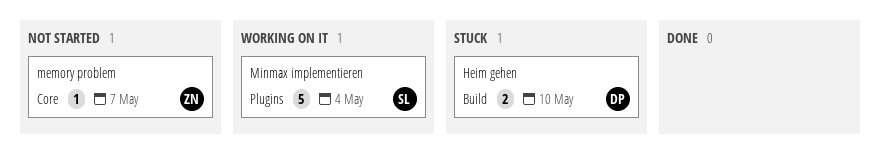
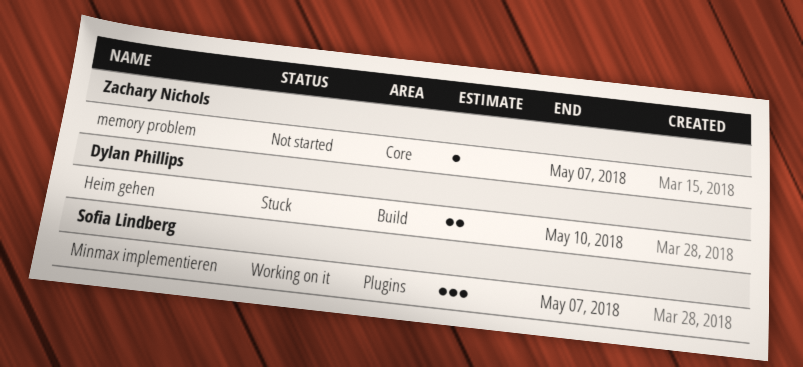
Minmax implementieren, estimate: 5 -> 3
Minmax implementieren, due: May 4 -> May 7

